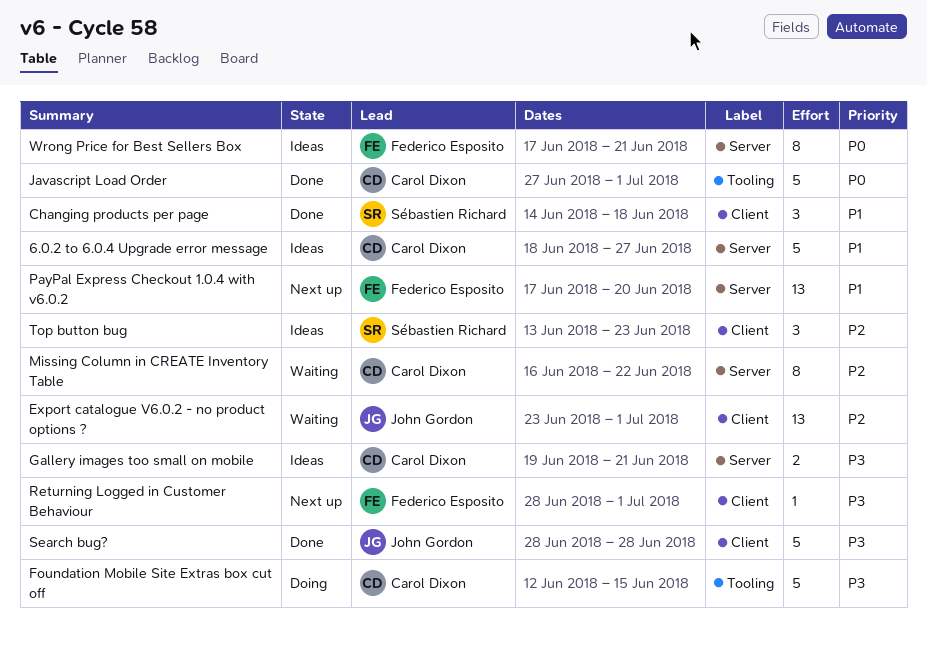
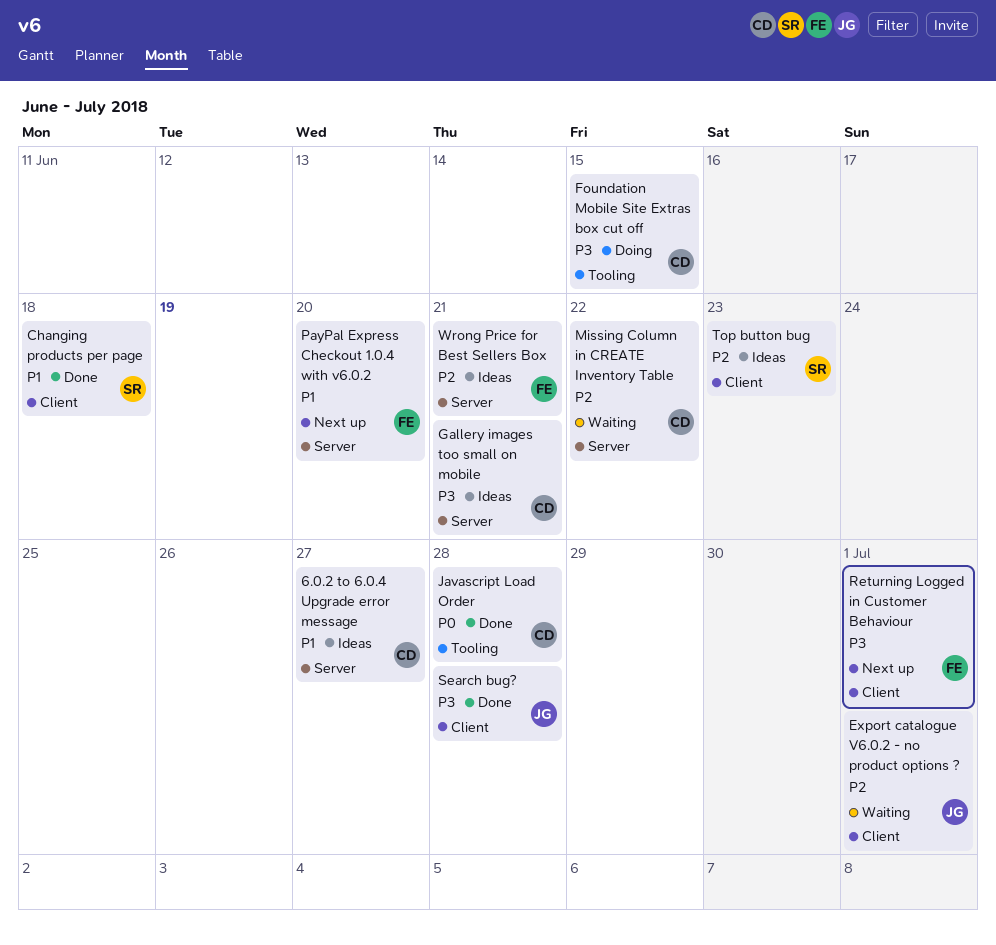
Javascript Load Order, due: Jul 1 -> Jun 28
Wrong Price for Best Sellers Box, priority: P0 -> P2

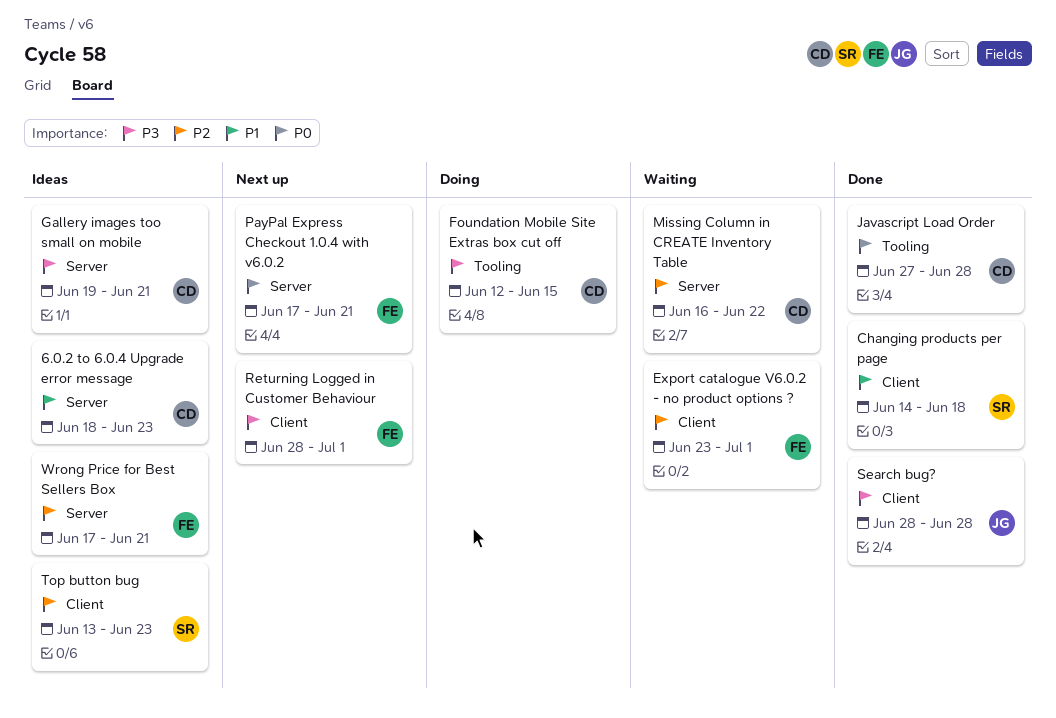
6.0.2 to 6.0.4 Upgrade error message, due: Jun 27 -> Jun 23
Export catalogue V6.0.2 - no product options ?, owner: JG -> FE
PayPal Express Checkout 1.0.4 with v6.0.2, priority: P1 -> P0
PayPal Express Checkout 1.0.4 with v6.0.2, due: Jun 20 -> Jun 21

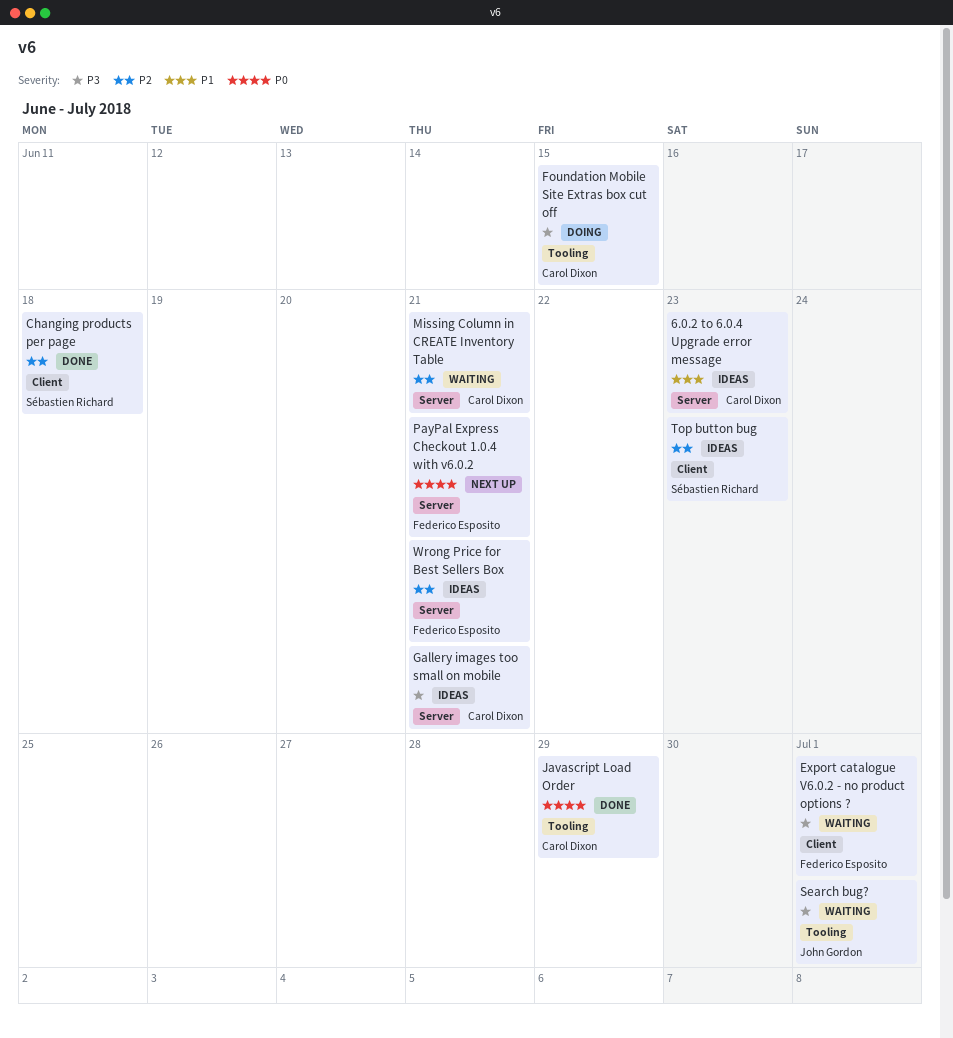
Changing products per page, priority: P1 -> P2
Export catalogue V6.0.2 - no product options ?, priority: P2 -> P3
Javascript Load Order, due: Jun 28 -> Jun 29
Missing Column in CREATE Inventory Table, due: Jun 22 -> Jun 21
Returning Logged in Customer Behaviour: present -> none
Search bug?, status: Done -> Waiting
Search bug?, label: Client -> Tooling
Search bug?, due: Jun 28 -> Jul 1

